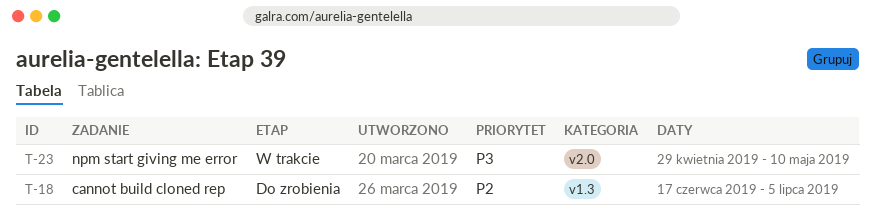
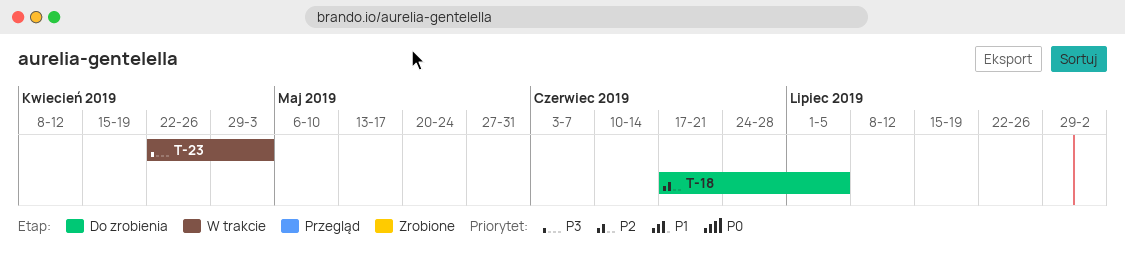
T-23, start: Apr 29 -> Apr 22
T-23, due: May 10 -> May 3

